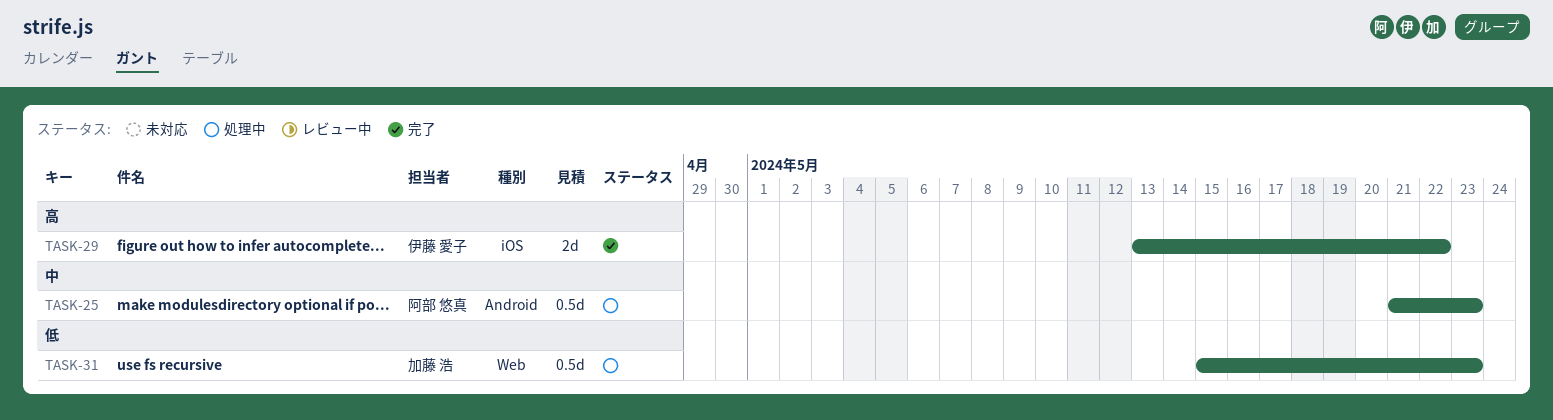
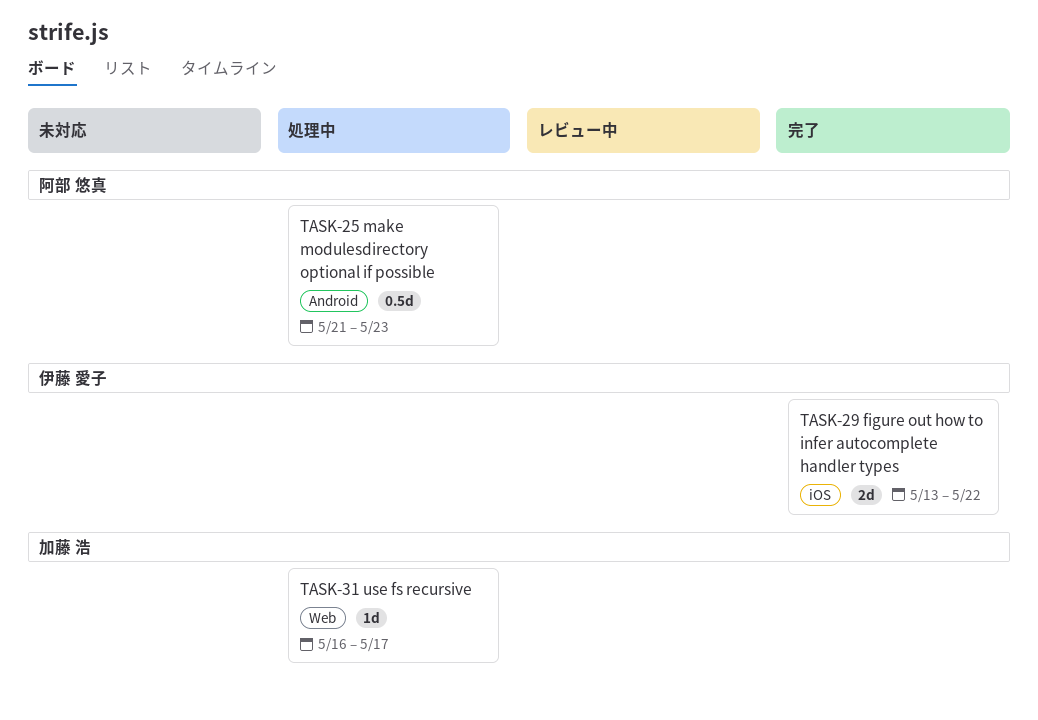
TASK-31, estimate: 0.5d -> 1d
TASK-31, start: May 15 -> May 16
TASK-31, due: May 23 -> May 17

